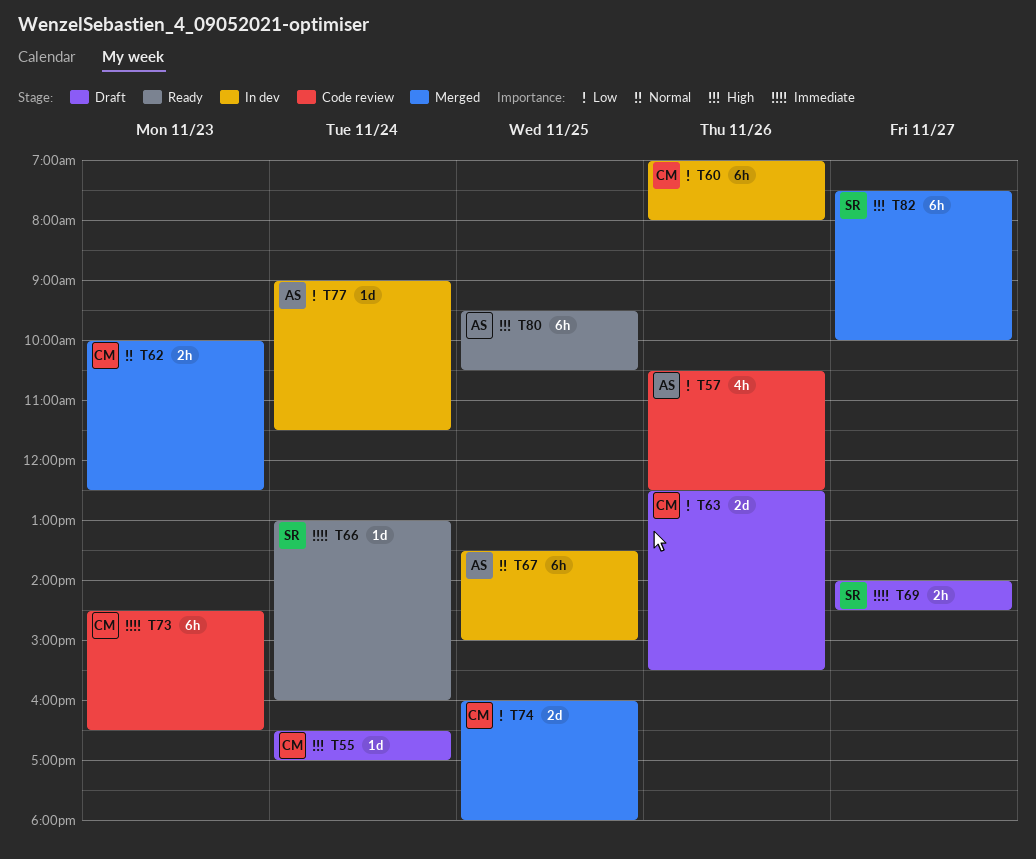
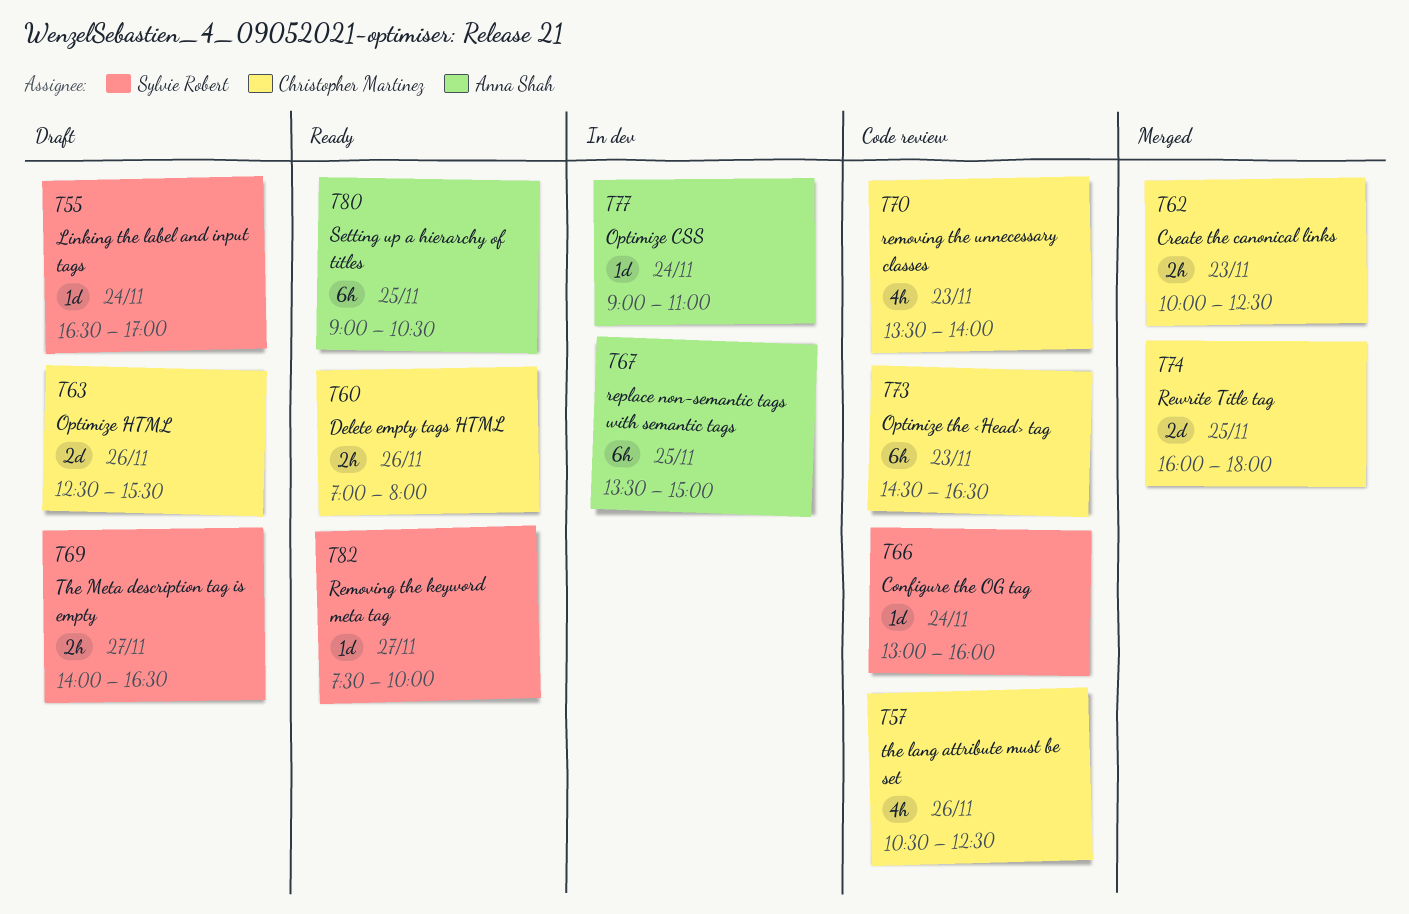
T55, owner: Christopher Martinez -> Sylvie Robert
T57, owner: Anna Shah -> Christopher Martinez
T60, status: In dev -> Ready
T60, estimate: 6h -> 2h
T66, status: Ready -> Code review
T69, ends: 14:30 -> 16:30
T70: none -> present
T77, ends: 11:30 -> 11:00
T80, begins: 09:30 -> 09:00
T82, status: Merged -> Ready
T82, estimate: 6h -> 1d

